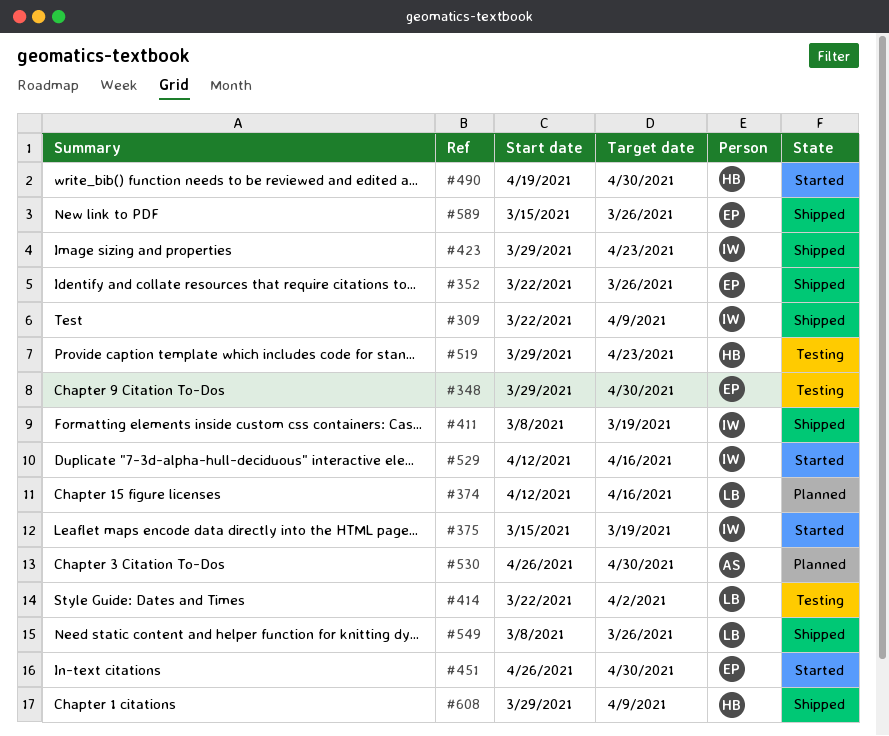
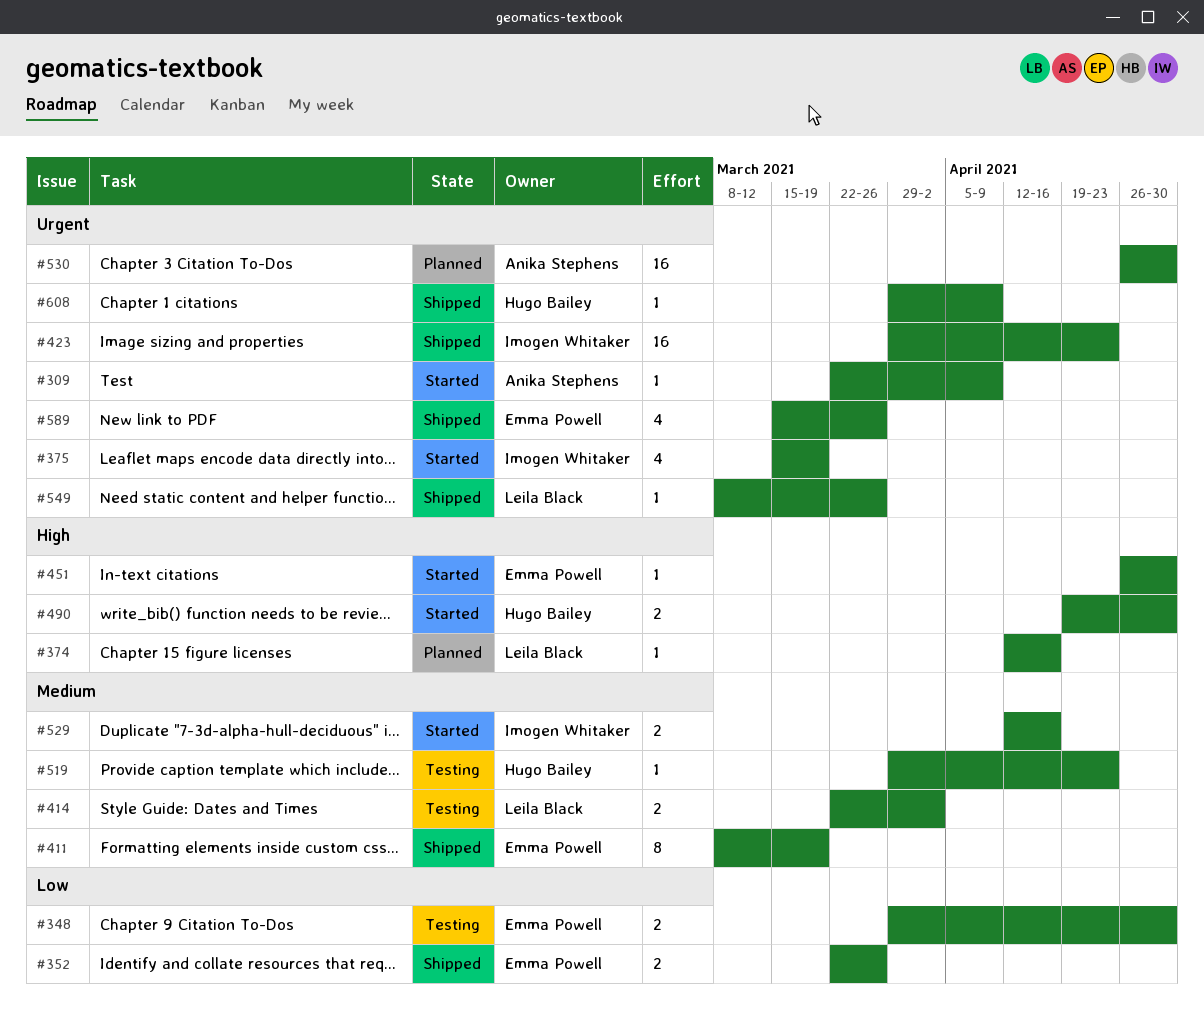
#309, status: Shipped -> Started
#309, owner: Imogen Whitaker -> Anika Stephens
#411, owner: Imogen Whitaker -> Emma Powell

